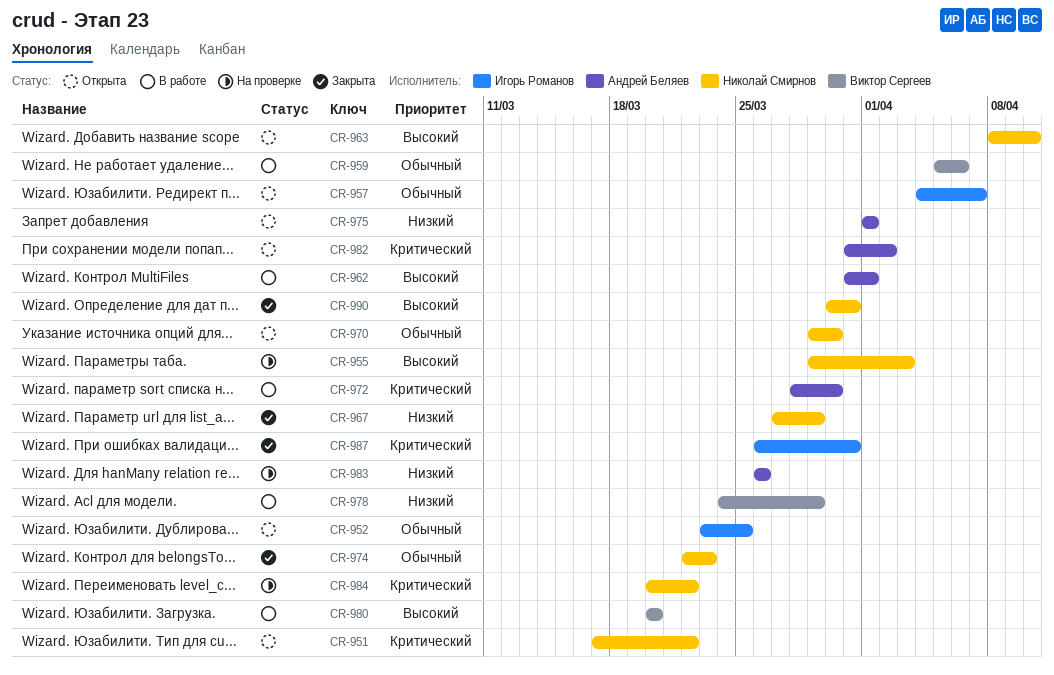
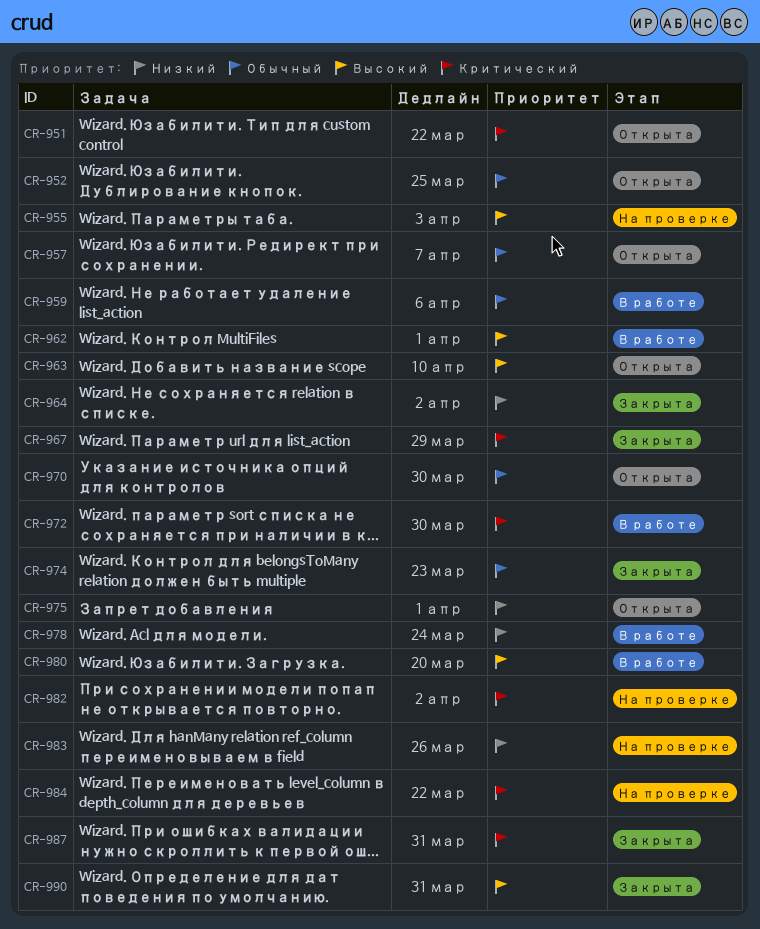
CR-964: none -> present
CR-967, priority: Низкий -> Критический
CR-978, due: Mar 29 -> Mar 24
CR-982, status: Открыта -> На проверке

